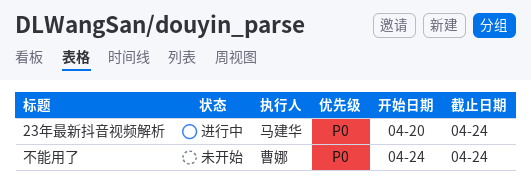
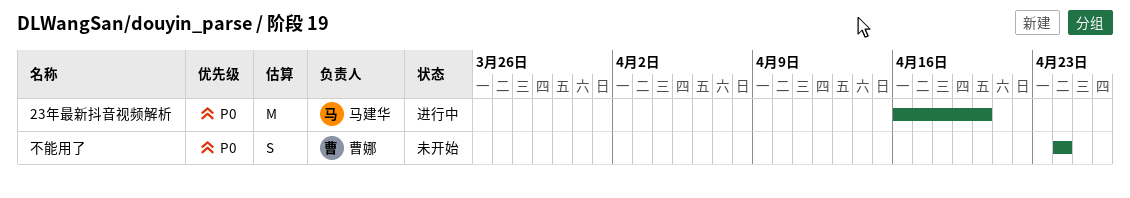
23年最新抖音视频解析, start: Apr 20 -> Apr 16
23年最新抖音视频解析, due: Apr 24 -> Apr 20

